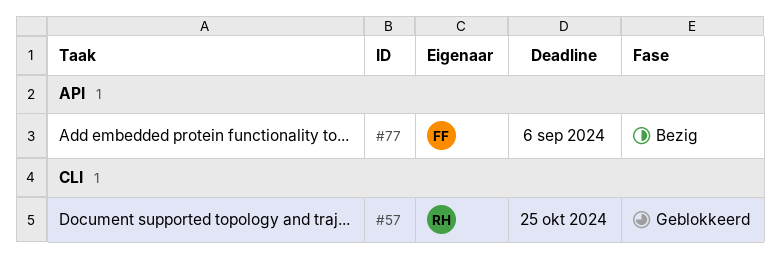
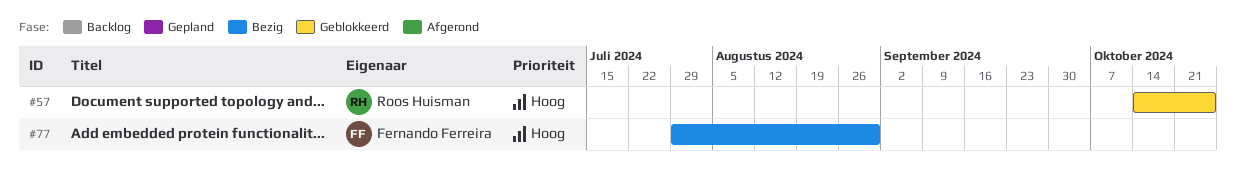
#77, due: Sep 6 -> Aug 30

